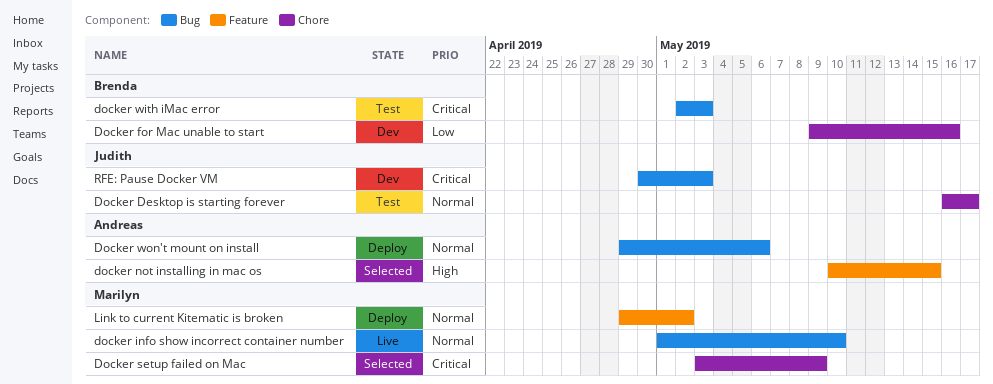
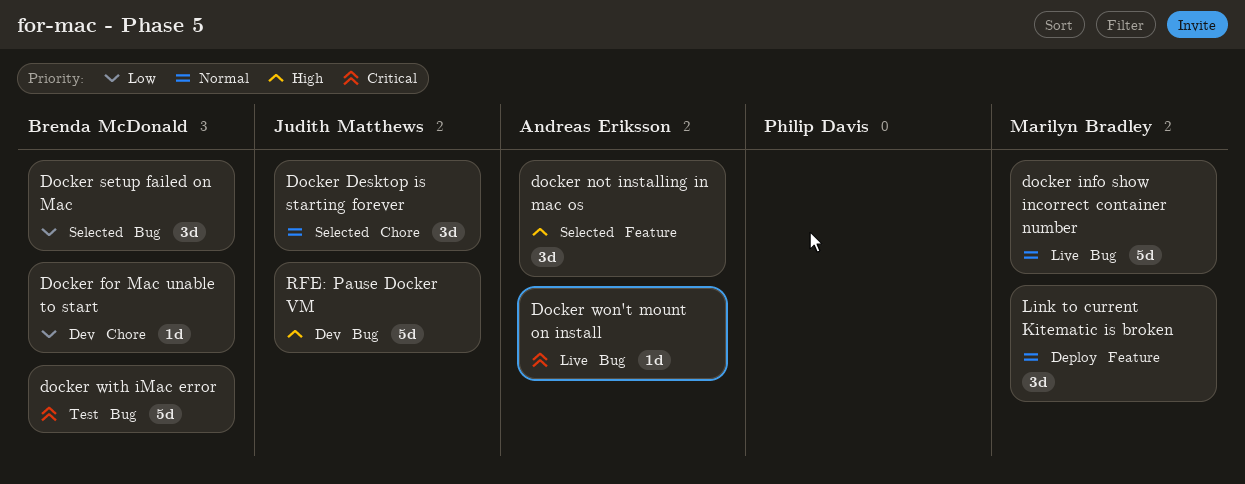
Docker Desktop is starting forever, status: Test -> Selected
Docker setup failed on Mac, owner: Marilyn Bradley -> Brenda McDonald
Docker setup failed on Mac, priority: Critical -> Low
Docker setup failed on Mac, label: Chore -> Bug
Docker won't mount on install, status: Deploy -> Live
Docker won't mount on install, priority: Normal -> Critical
RFE: Pause Docker VM, priority: Critical -> High

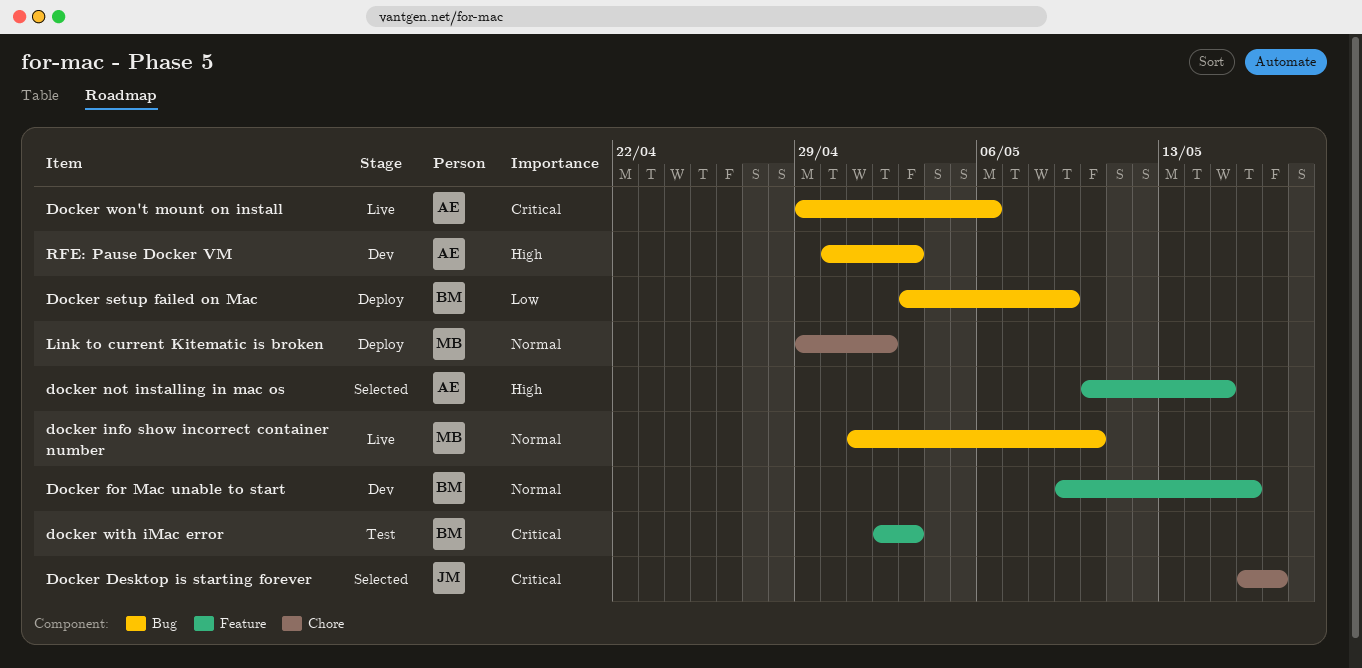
Docker Desktop is starting forever, priority: Normal -> Critical
Docker for Mac unable to start, priority: Low -> Normal
Docker for Mac unable to start, label: Chore -> Feature
Docker setup failed on Mac, status: Selected -> Deploy
docker with iMac error, label: Bug -> Feature
Link to current Kitematic is broken, label: Feature -> Chore
RFE: Pause Docker VM, owner: Judith Matthews -> Andreas Eriksson

